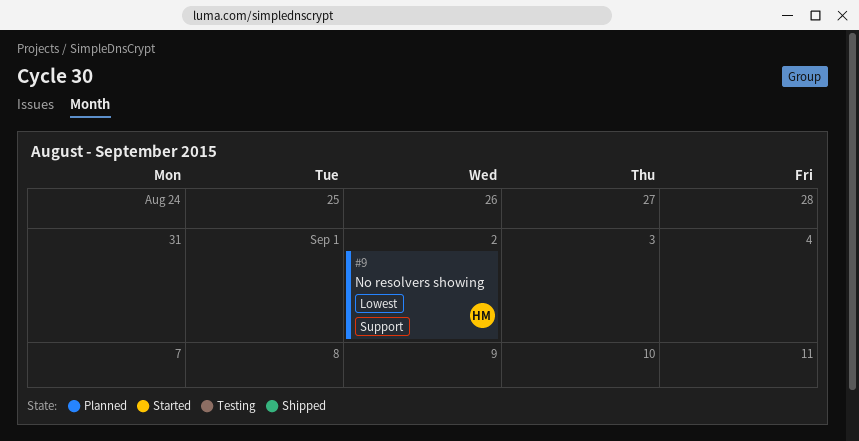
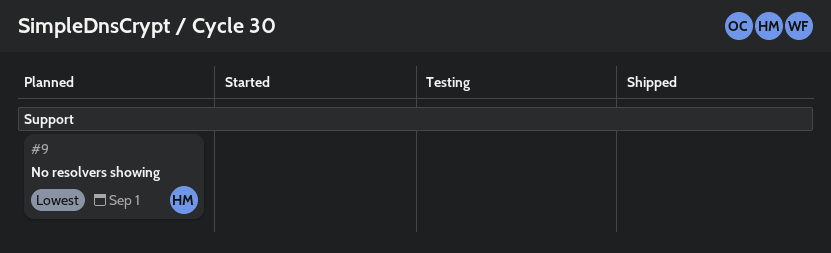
#9, due: Sep 2 -> Sep 1

